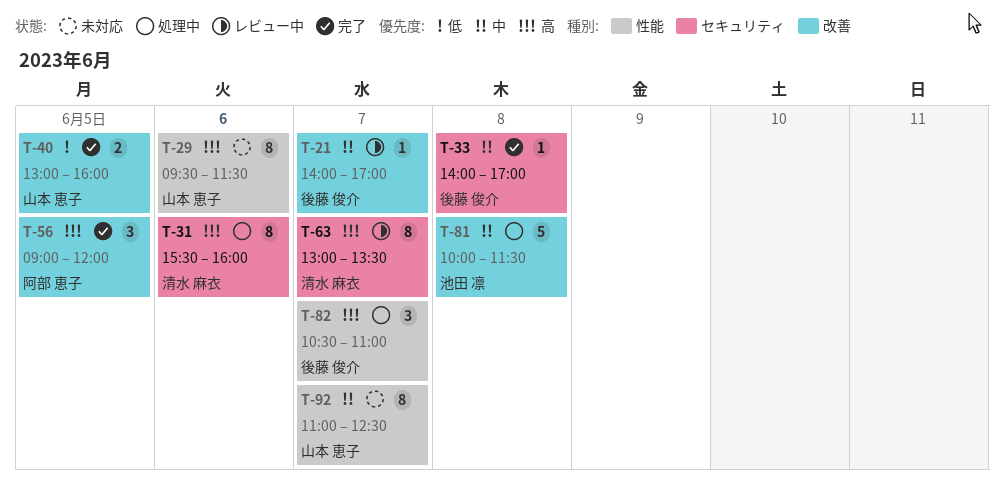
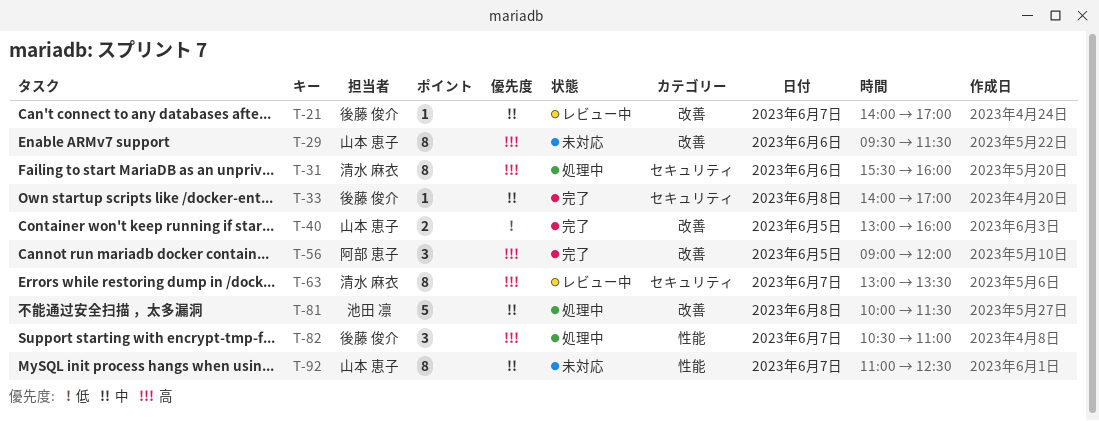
T-29, label: 性能 -> 改善

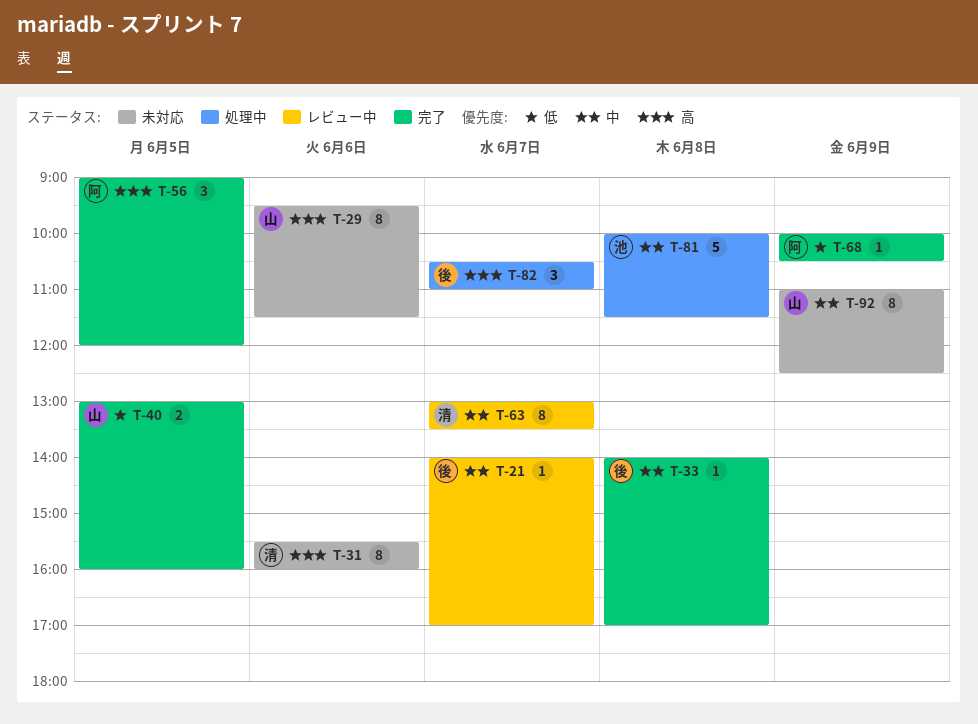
T-31, status: 処理中 -> 未対応
T-63, priority: 高 -> 中
T-68: none -> present
T-92, day: Jun 7 -> Jun 9

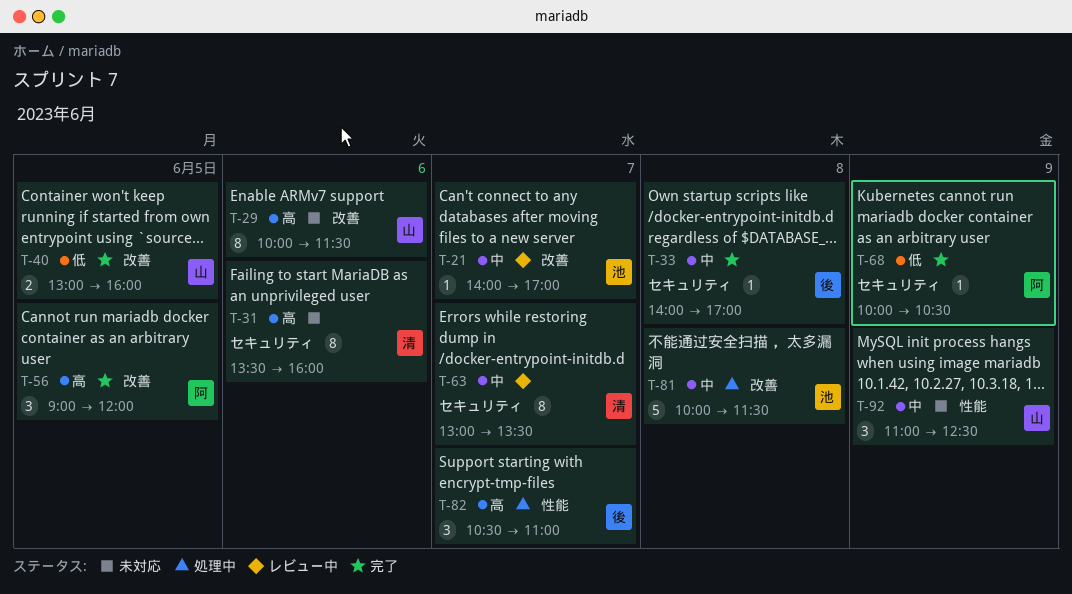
T-21, owner: 後 -> 池
T-29, begins: 09:30 -> 10:00
T-31, begins: 15:30 -> 13:30
T-92, estimate: 8 -> 3

